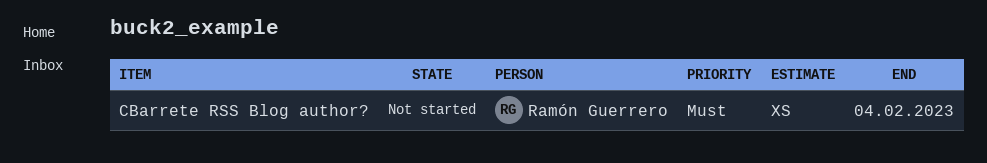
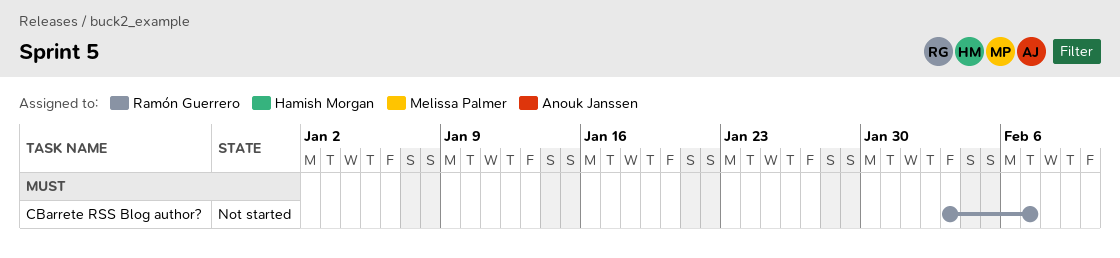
CBarrete RSS Blog author?, due: Feb 4 -> Feb 7

